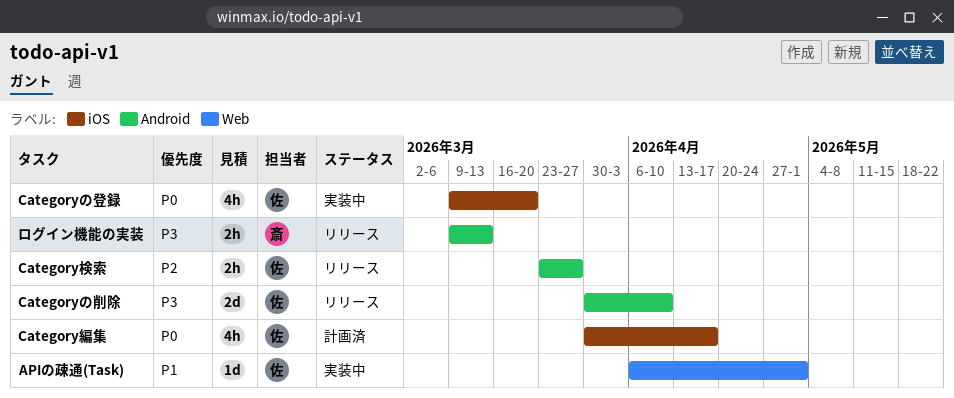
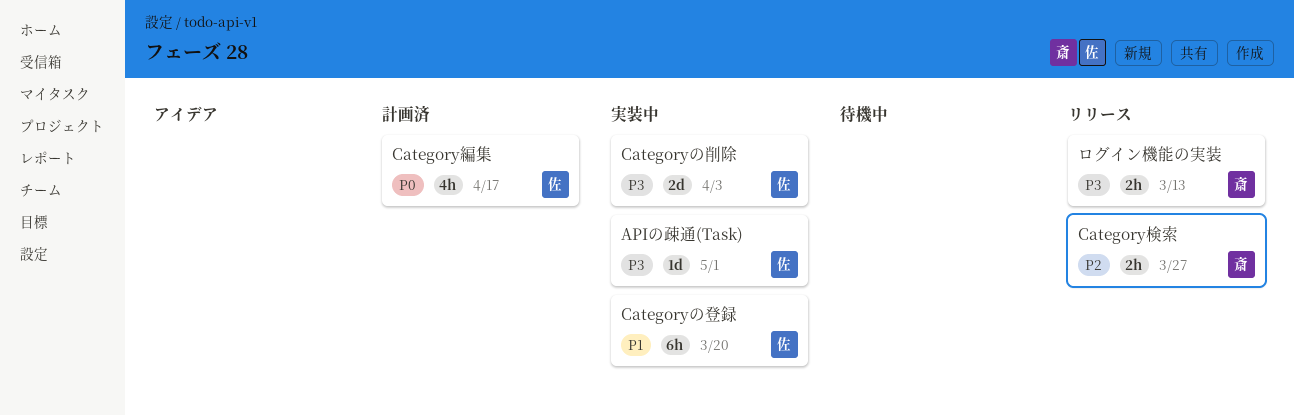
APIの疎通(Task), priority: P1 -> P3
Categoryの削除, status: リリース -> 実装中
Categoryの削除, due: Apr 10 -> Apr 3
Categoryの登録, priority: P0 -> P1
Categoryの登録, estimate: 4h -> 6h
Category検索, owner: 佐 -> 斎

